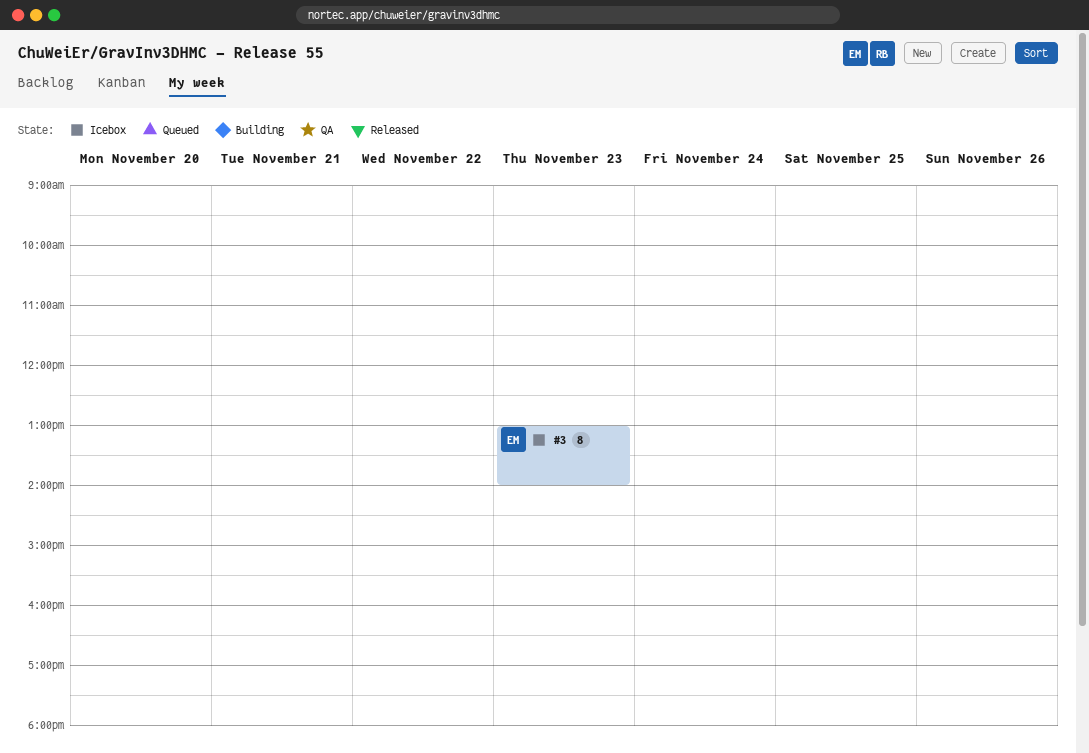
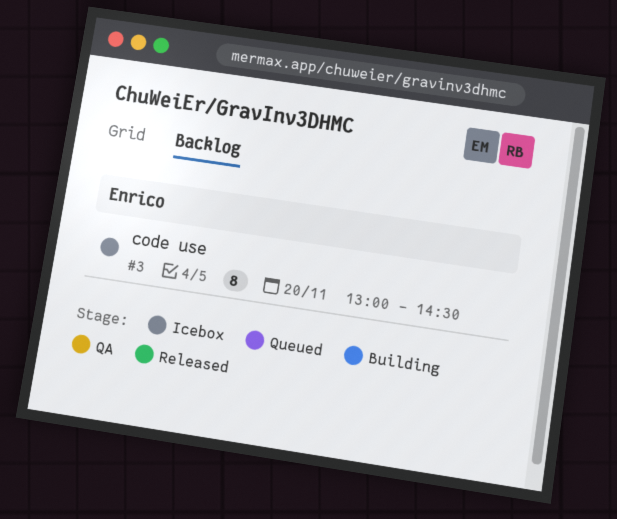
#3, day: Nov 23 -> Nov 20
#3, ends: 14:00 -> 14:30

